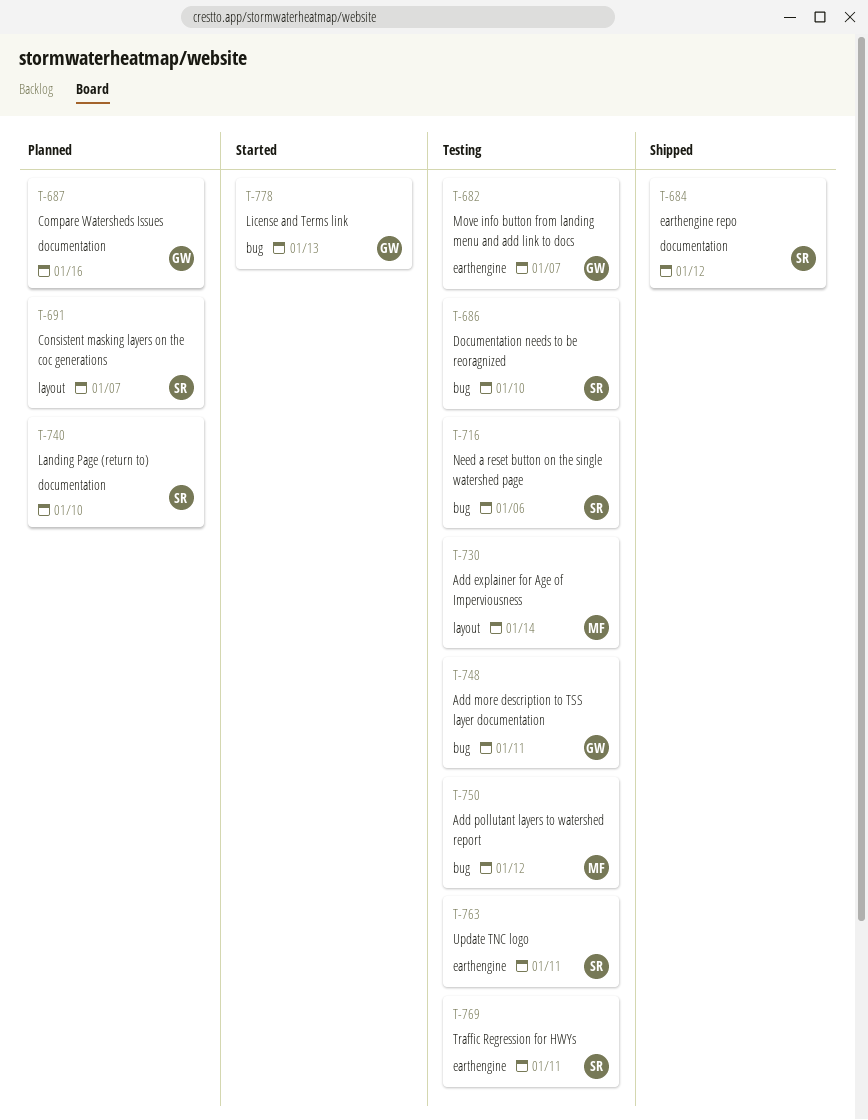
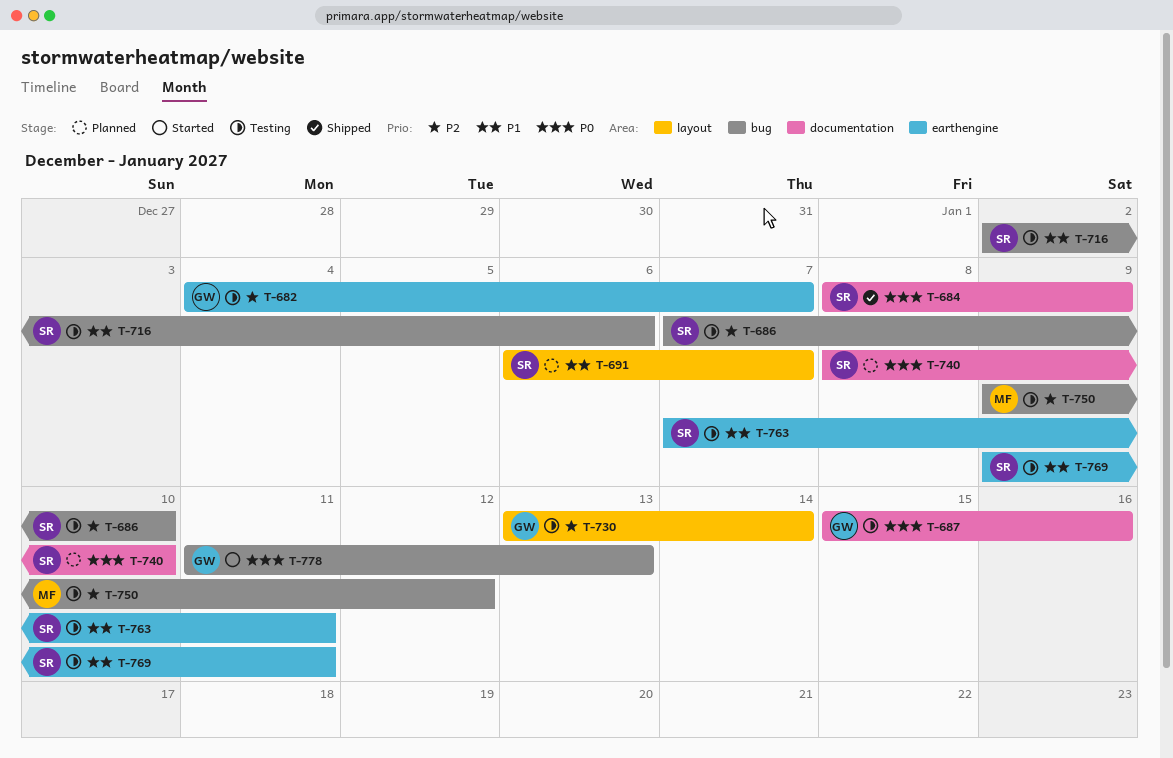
T-684, due: Jan 12 -> Jan 9
T-687, status: Planned -> Testing
T-730, owner: MF -> GW
T-748: present -> none

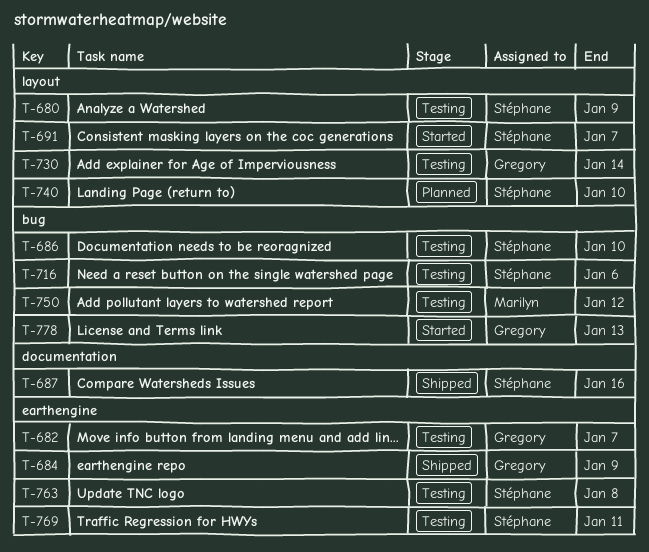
T-680: none -> present
T-684, owner: Stéphane -> Gregory
T-684, label: documentation -> earthengine
T-687, status: Testing -> Shipped
T-687, owner: Gregory -> Stéphane
T-691, status: Planned -> Started
T-740, label: documentation -> layout
T-763, due: Jan 11 -> Jan 8

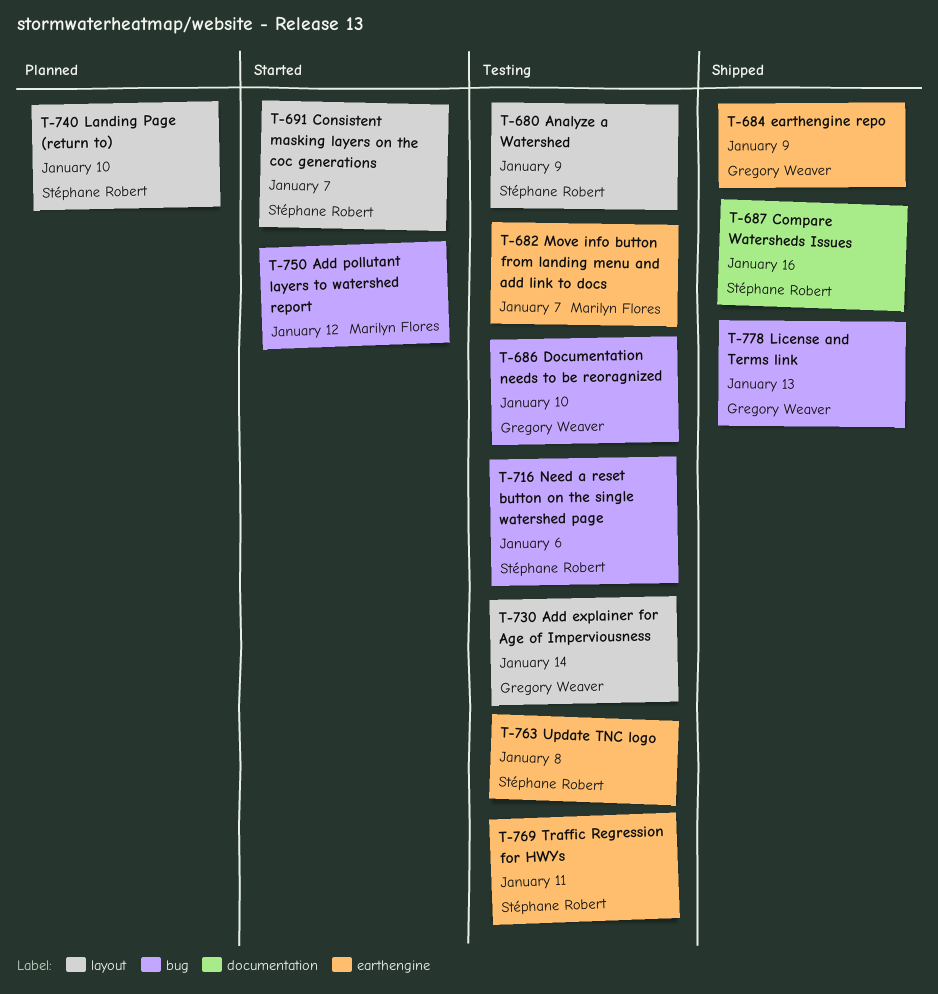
T-682, owner: Gregory Weaver -> Marilyn Flores
T-686, owner: Stéphane Robert -> Gregory Weaver
T-750, status: Testing -> Started
T-778, status: Started -> Shipped

